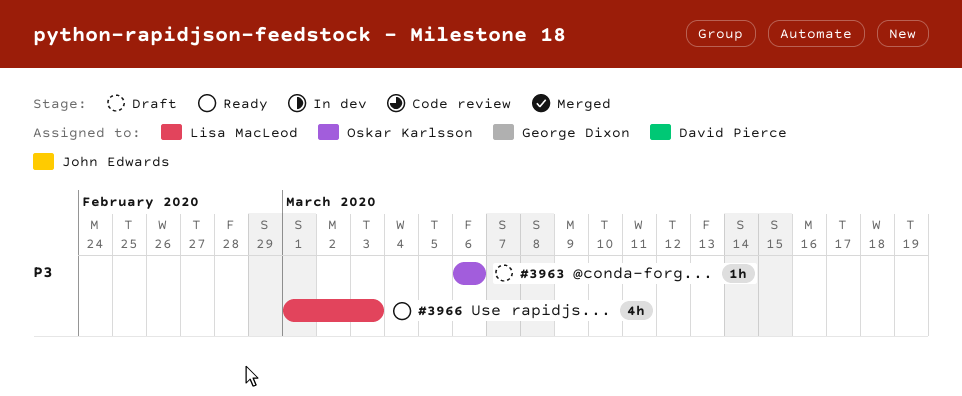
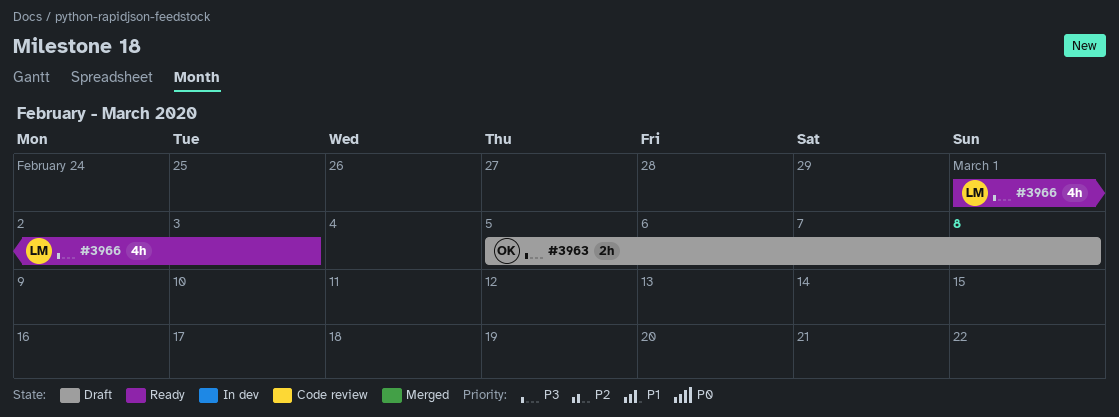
#3963, estimate: 1h -> 2h
#3963, start: Mar 6 -> Mar 5
#3963, due: Mar 6 -> Mar 8

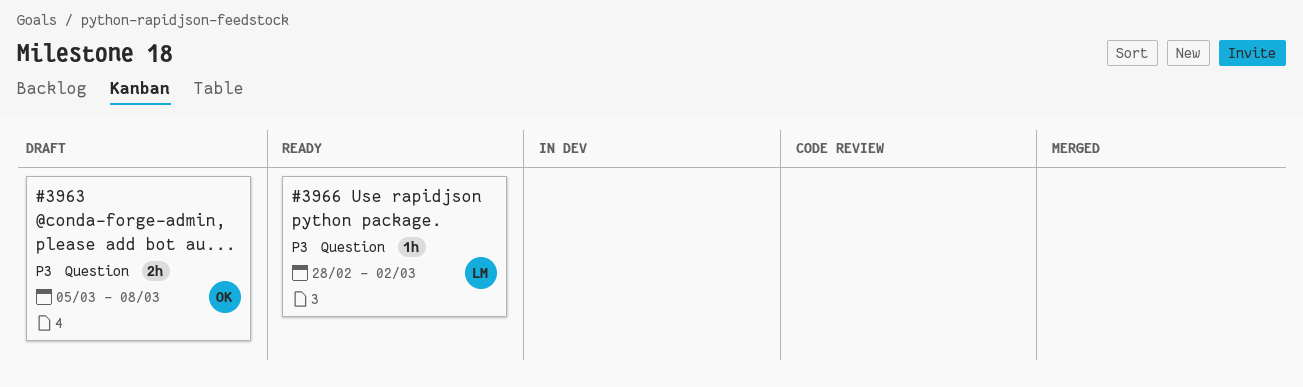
#3966, estimate: 4h -> 1h
#3966, start: Mar 1 -> Feb 28
#3966, due: Mar 3 -> Mar 2

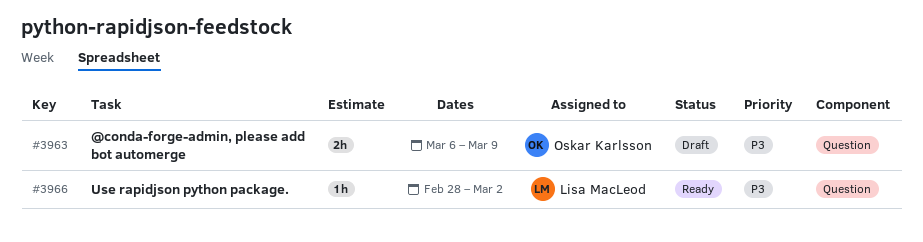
#3963, start: Mar 5 -> Mar 6
#3963, due: Mar 8 -> Mar 9

